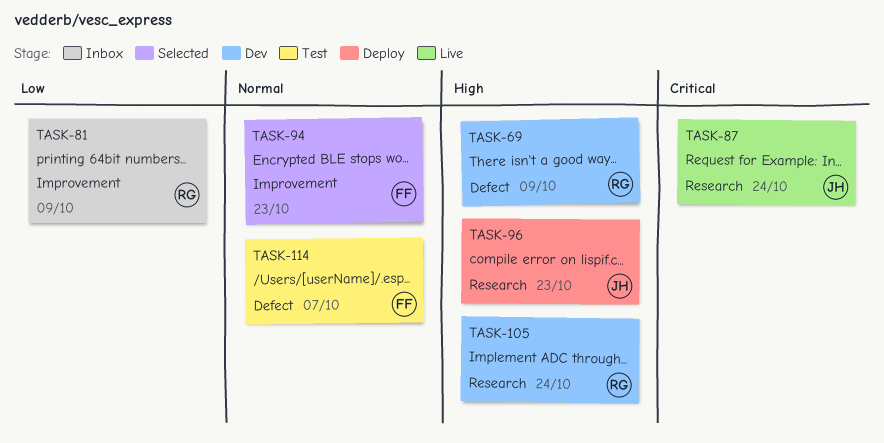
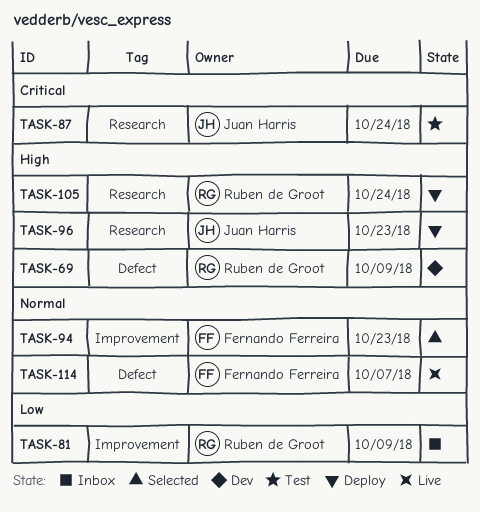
TASK-87, status: Live -> Test
TASK-105, status: Dev -> Deploy
TASK-114, status: Test -> Live

